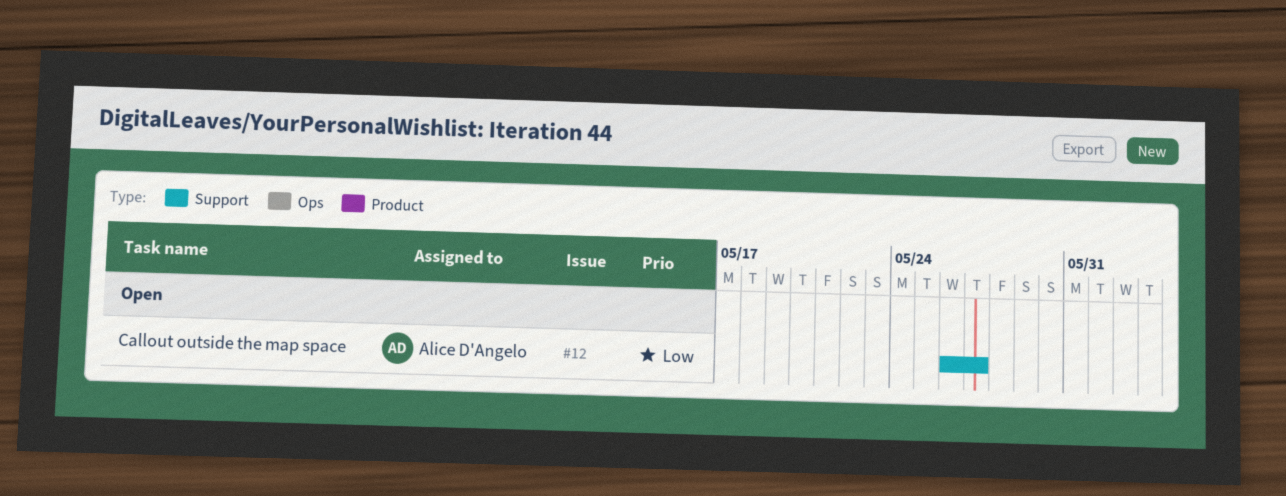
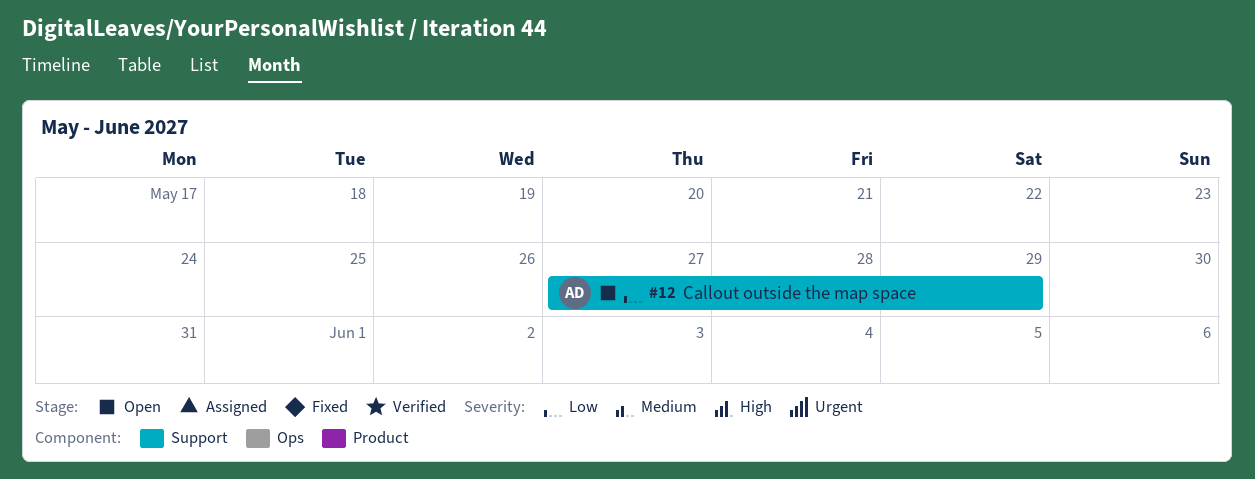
#12, start: May 26 -> May 27
#12, due: May 27 -> May 29

